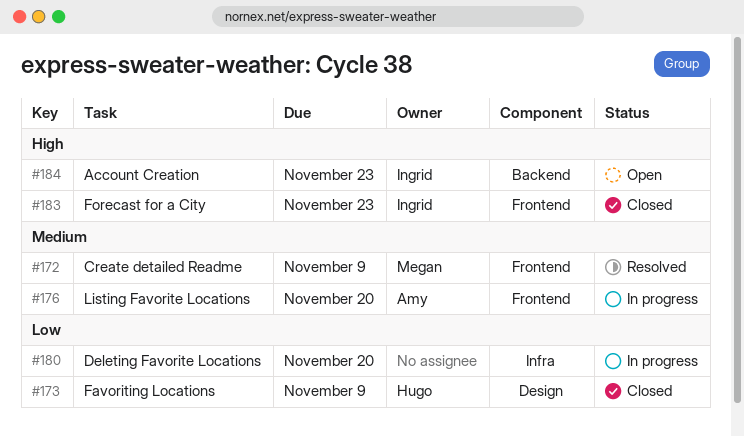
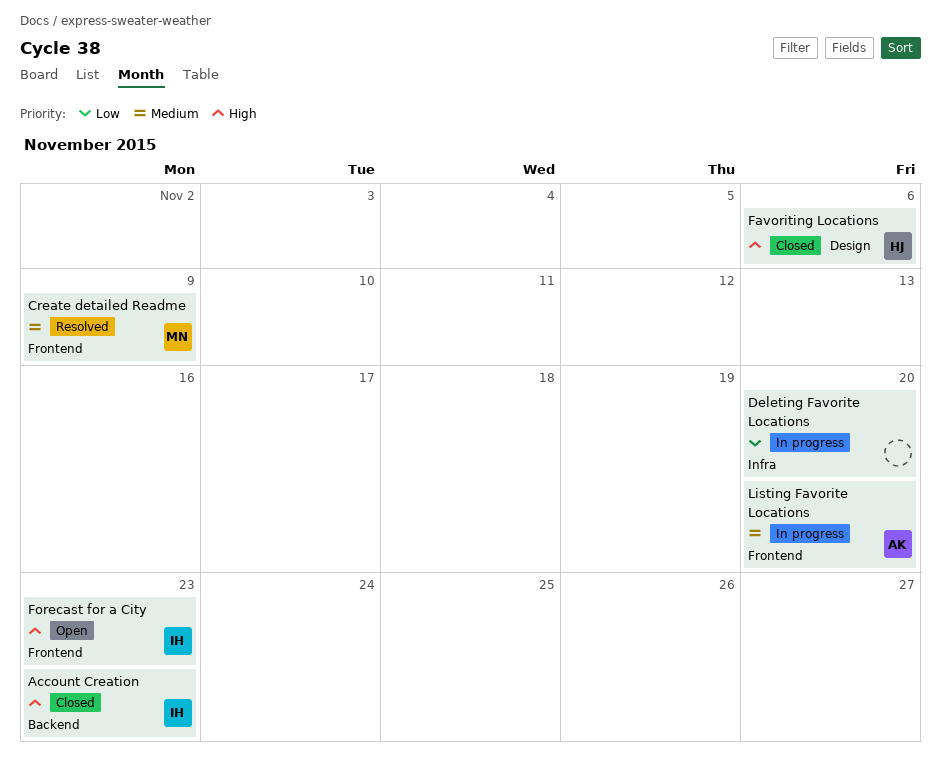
Account Creation, status: Open -> Closed
Favoriting Locations, priority: Low -> High
Favoriting Locations, due: Nov 9 -> Nov 6
Forecast for a City, status: Closed -> Open

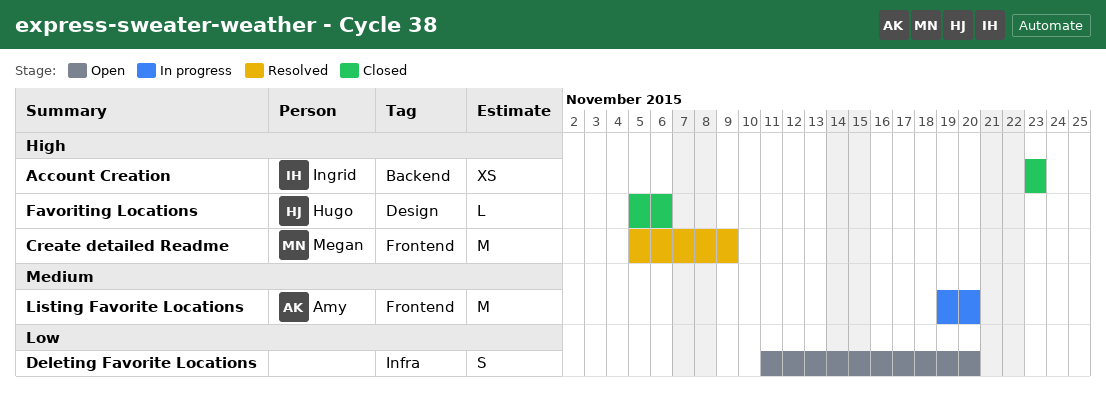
Create detailed Readme, priority: Medium -> High
Deleting Favorite Locations, status: In progress -> Open
Forecast for a City: present -> none

